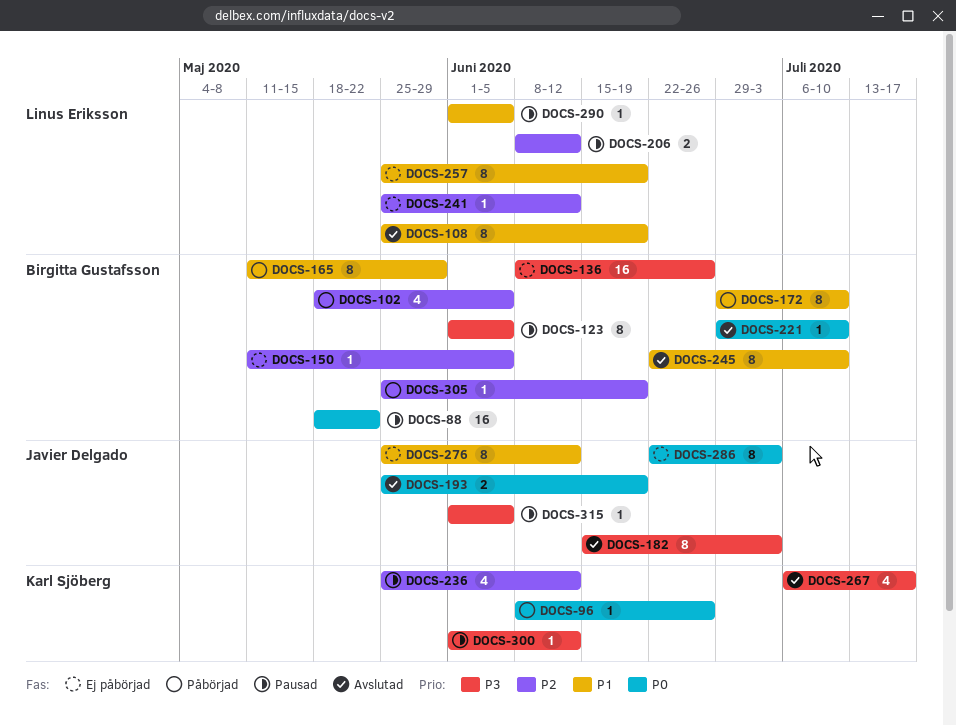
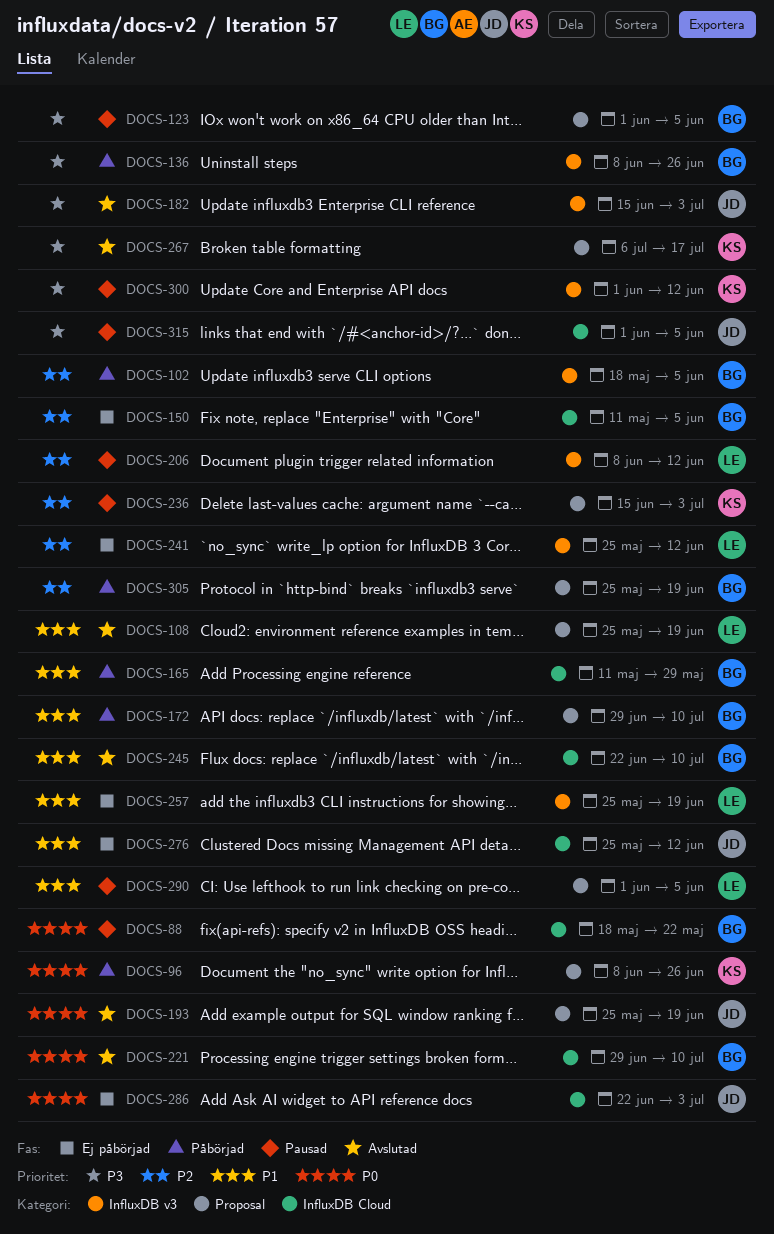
DOCS-136, status: Ej påbörjad -> Påbörjad
DOCS-236, start: May 25 -> Jun 15
DOCS-236, due: Jun 12 -> Jul 3

